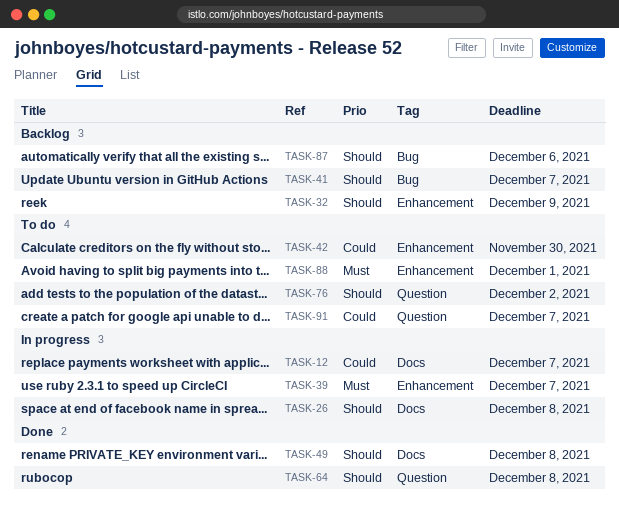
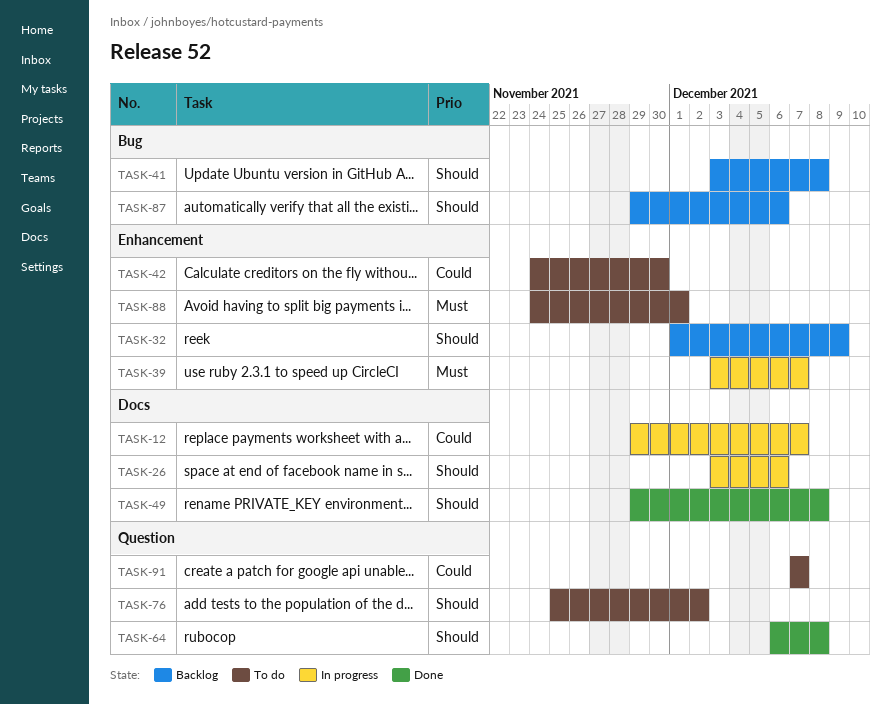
TASK-26, due: Dec 8 -> Dec 6
TASK-41, due: Dec 7 -> Dec 8

